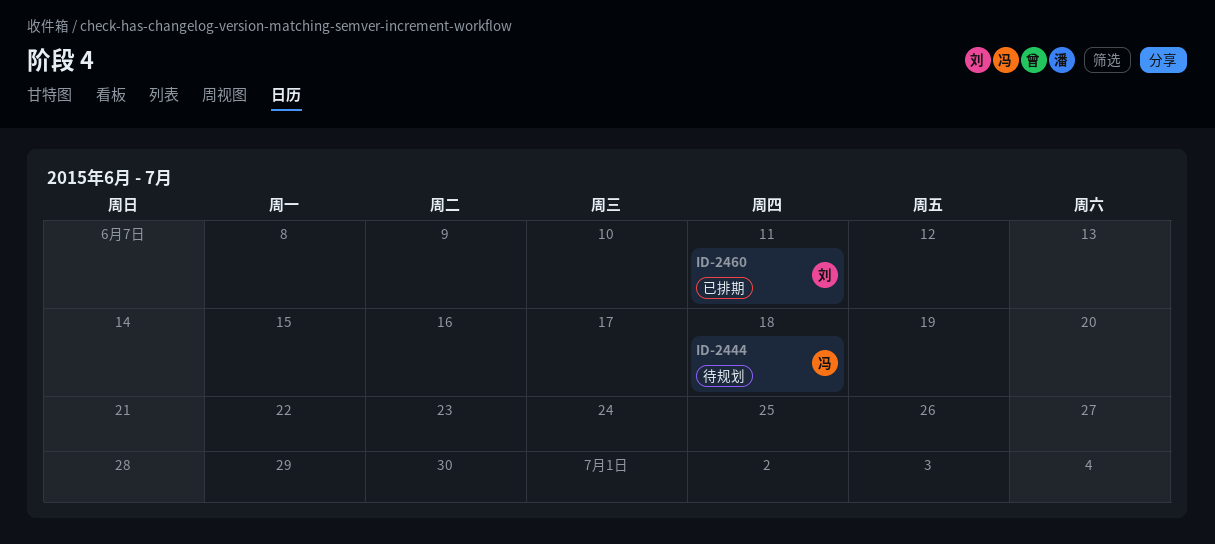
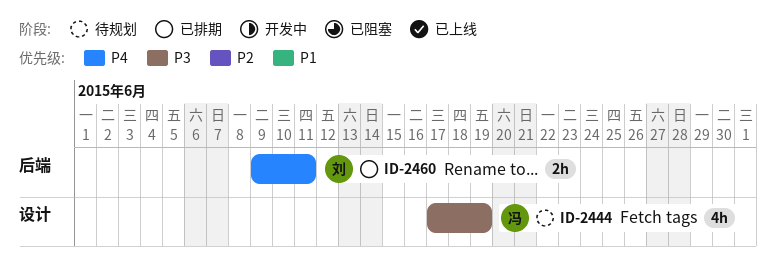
ID-2444, due: Jun 18 -> Jun 19

